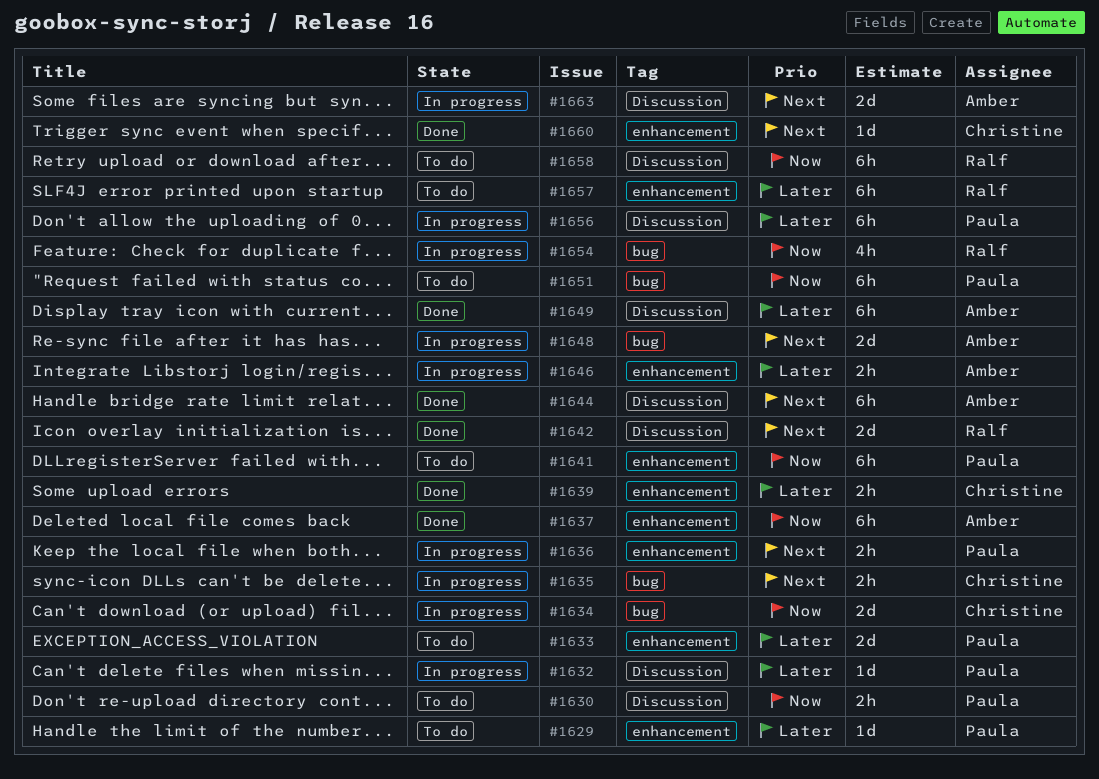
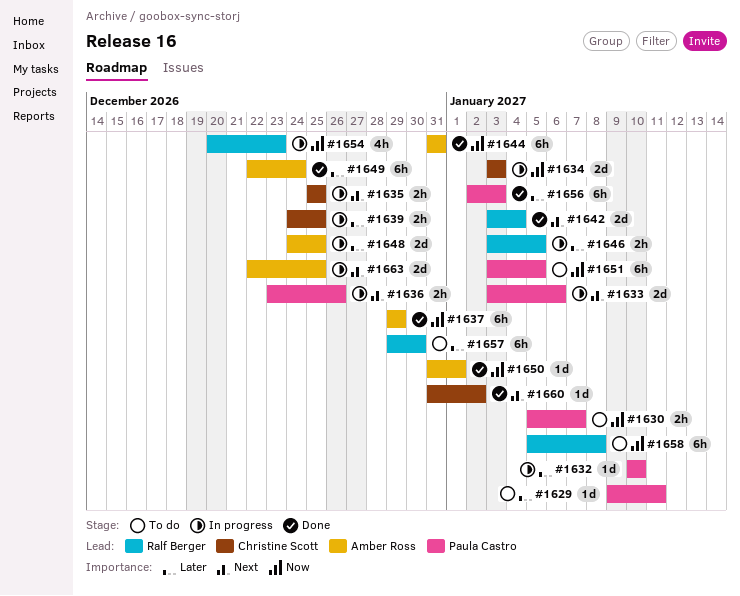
#1633, status: To do -> In progress
#1633, priority: Later -> Next
#1639, status: Done -> In progress
#1641: present -> none
#1644, priority: Next -> Now
#1646, owner: Amber Ross -> Ralf Berger
#1648, priority: Next -> Later
#1650: none -> present
#1656, status: In progress -> Done

